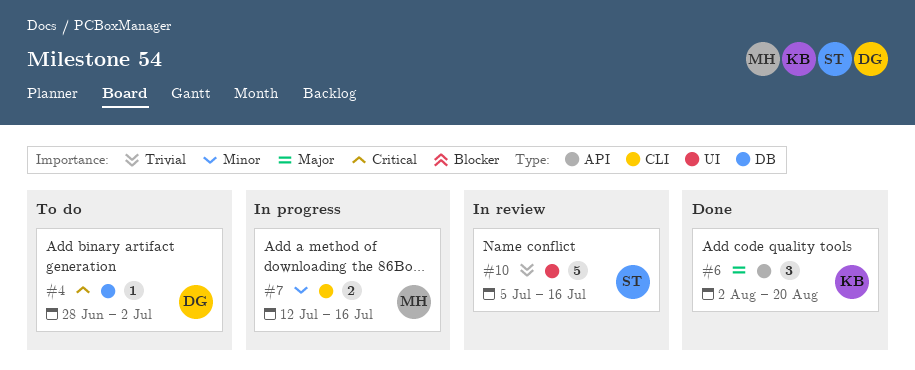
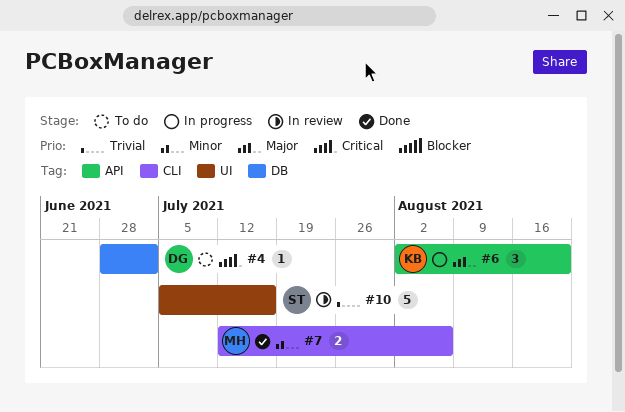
#6, status: Done -> In progress
#7, status: In progress -> Done
#7, due: Jul 16 -> Aug 6

